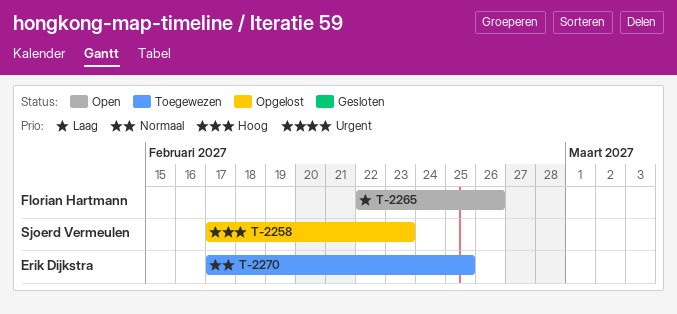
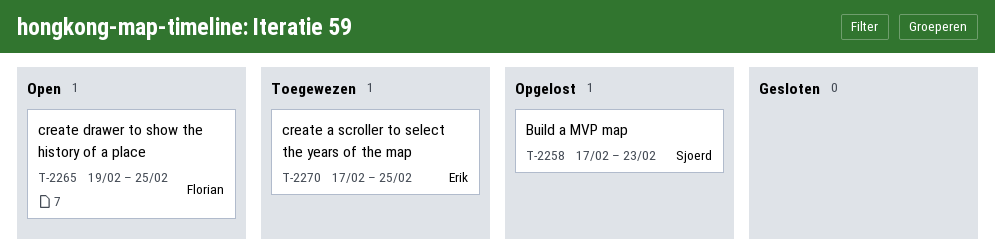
T-2265, start: Feb 22 -> Feb 19
T-2265, due: Feb 26 -> Feb 25

